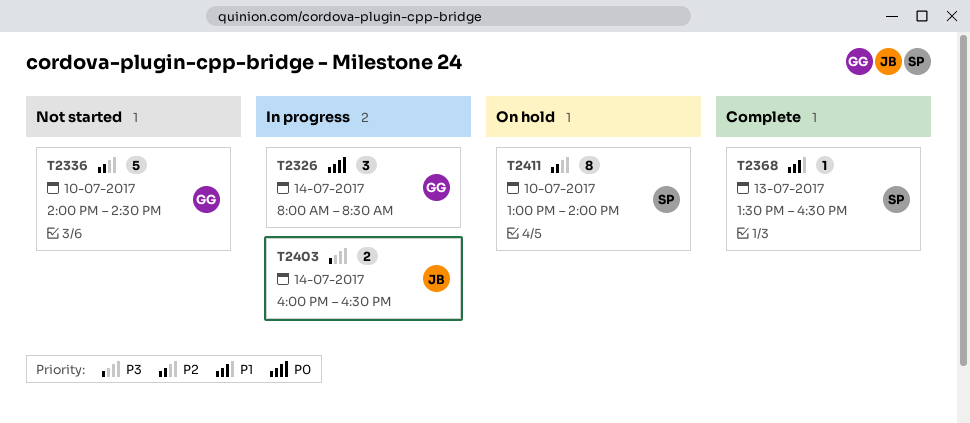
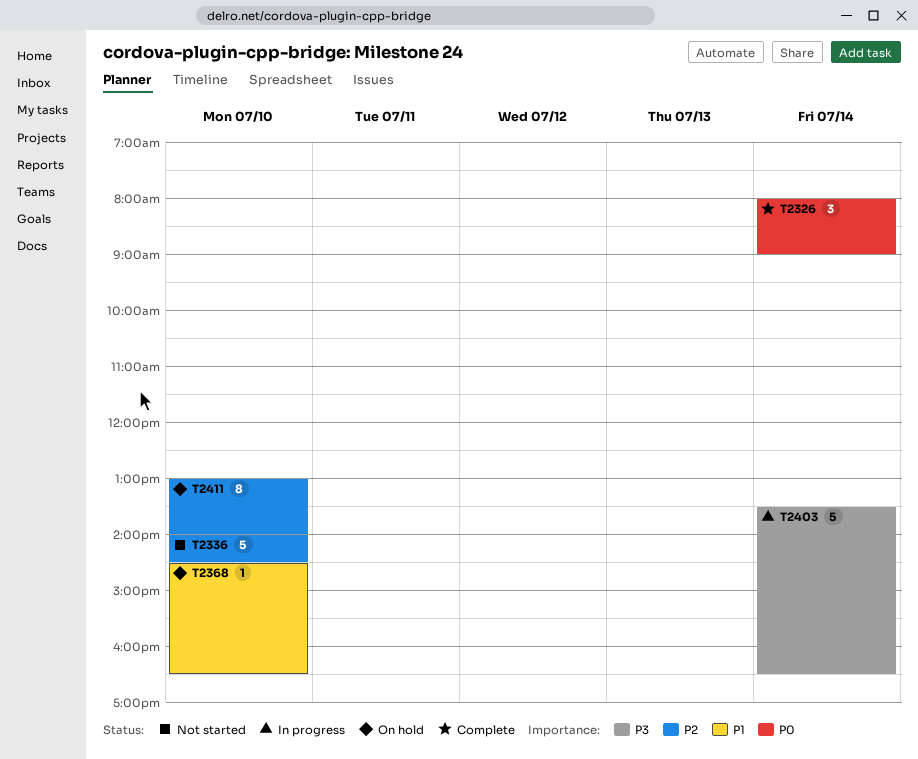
T2326, status: In progress -> Complete
T2326, ends: 08:30 -> 09:00
T2368, status: Complete -> On hold
T2368, day: Jul 13 -> Jul 10
T2368, begins: 13:30 -> 14:30
T2403, estimate: 2 -> 5
T2403, begins: 16:00 -> 13:30

